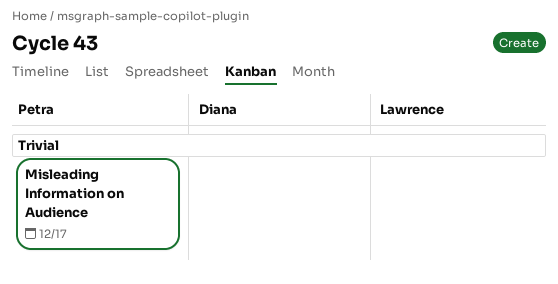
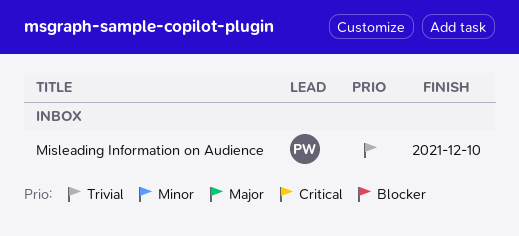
Misleading Information on Audience, due: Dec 17 -> Dec 10

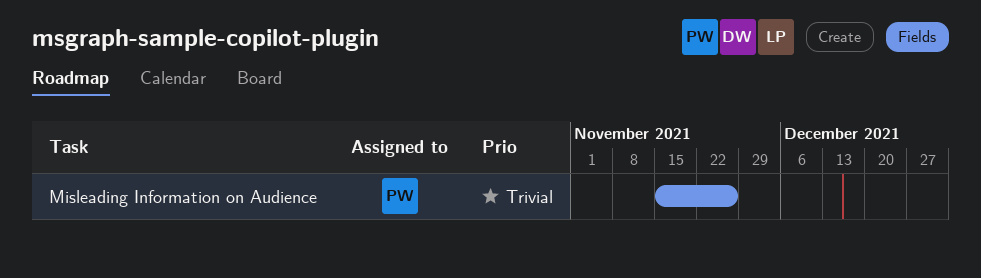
Misleading Information on Audience, due: Dec 10 -> Nov 26

